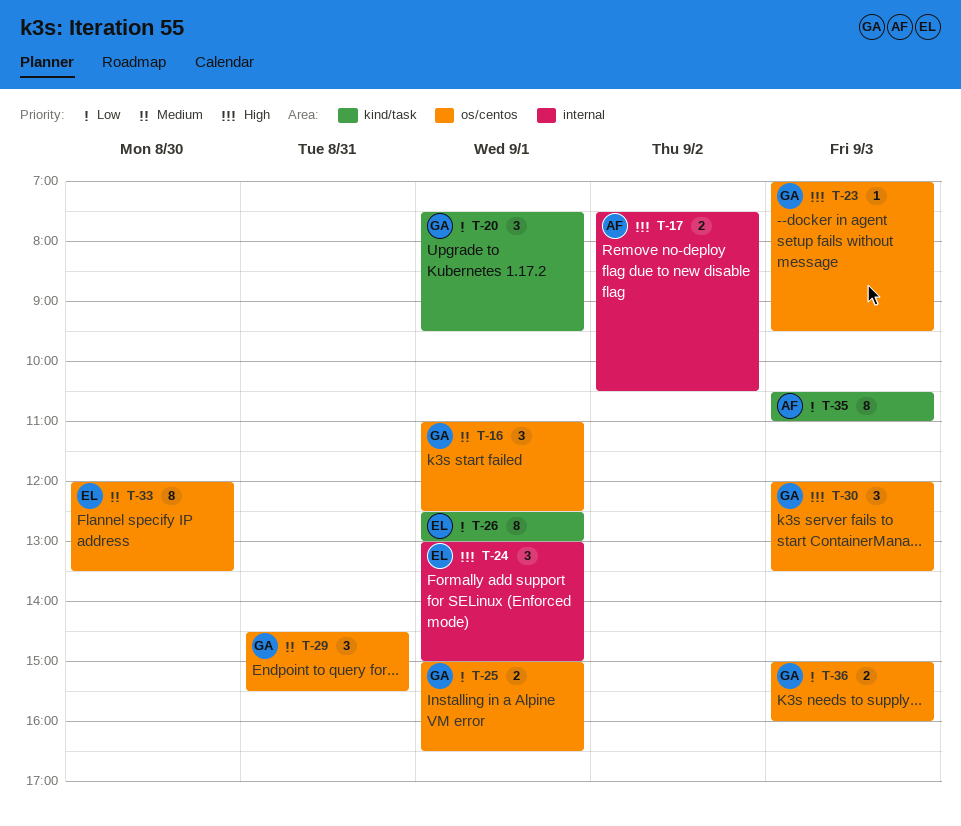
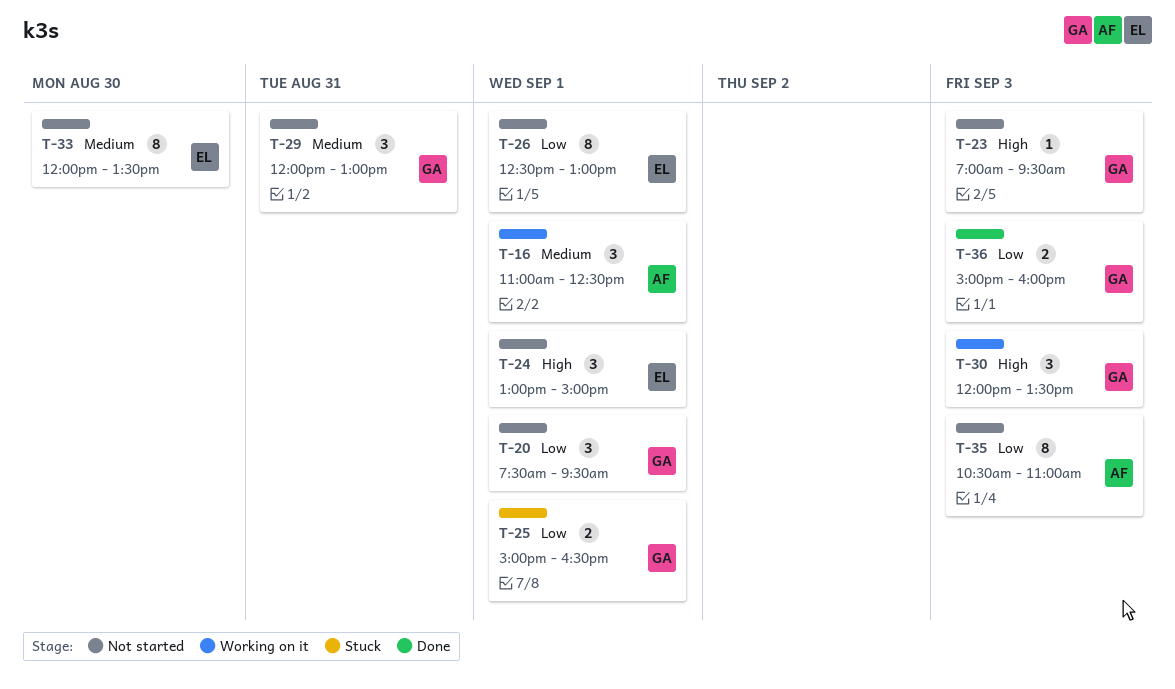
T-16, owner: GA -> AF
T-17: present -> none
T-29, begins: 14:30 -> 12:00
T-29, ends: 15:30 -> 13:00

